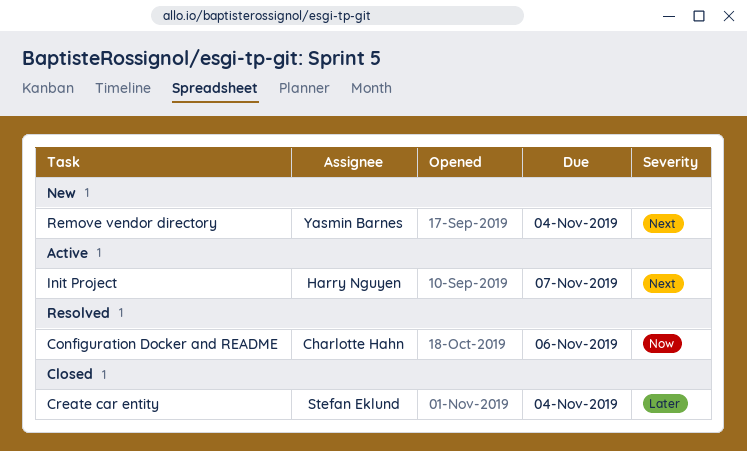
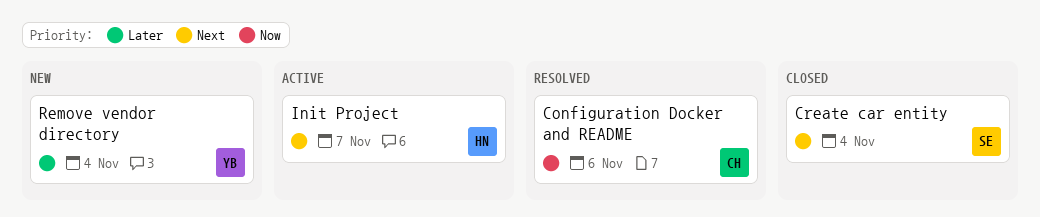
Create car entity, priority: Later -> Next
Remove vendor directory, priority: Next -> Later

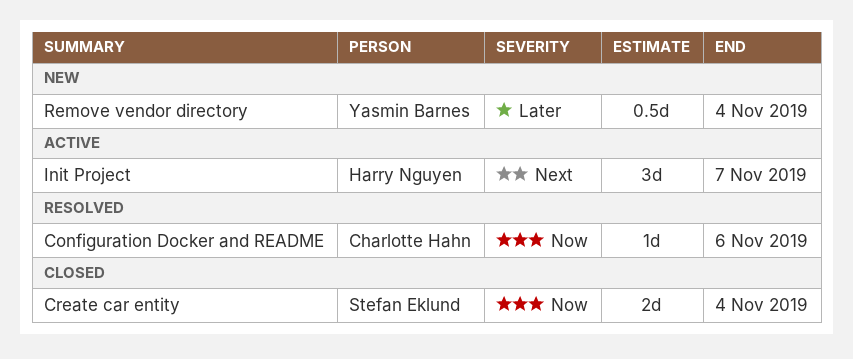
Create car entity, priority: Next -> Now

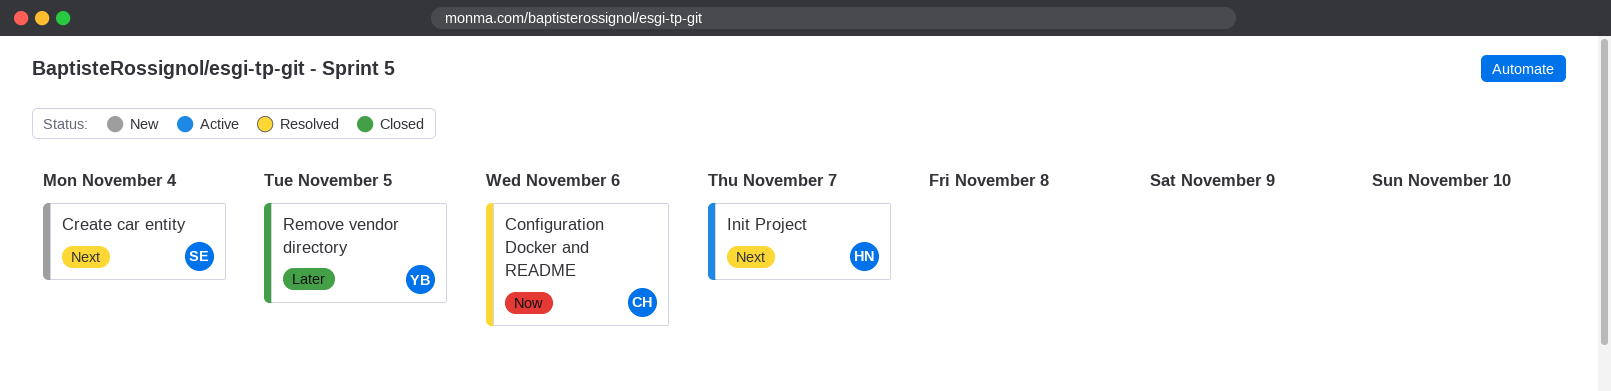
Create car entity, status: Closed -> New
Create car entity, priority: Now -> Next
Remove vendor directory, status: New -> Closed
Remove vendor directory, due: Nov 4 -> Nov 5

